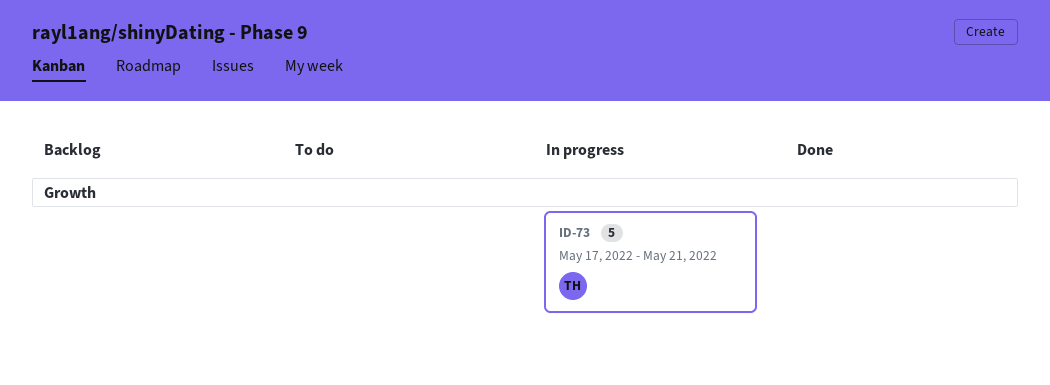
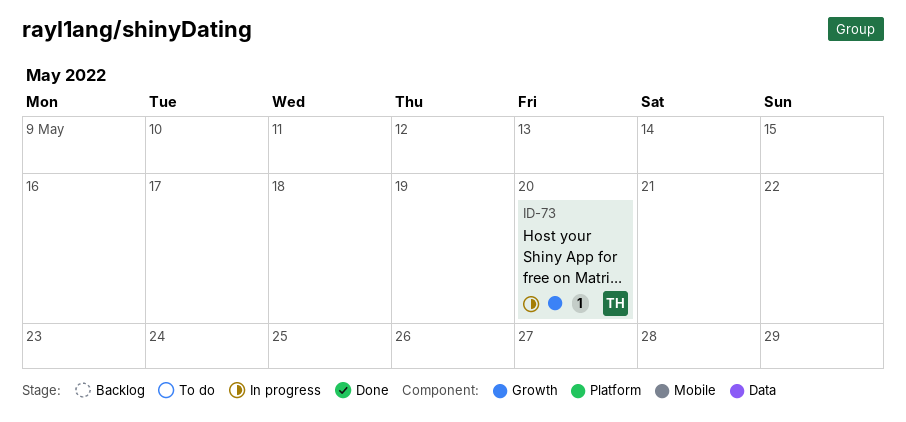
ID-73, estimate: 5 -> 1
ID-73, due: May 21 -> May 20

